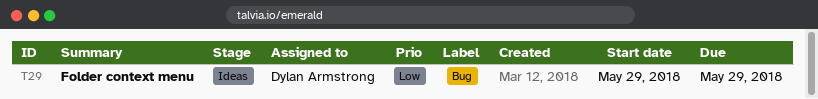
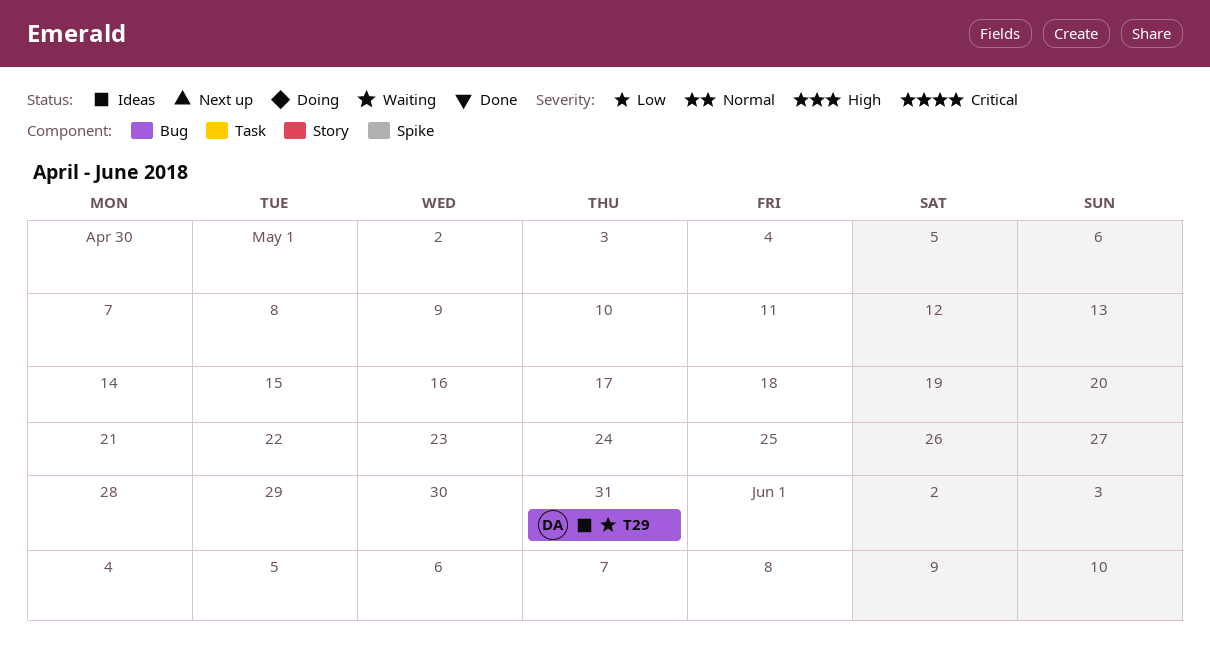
T29, start: May 29 -> May 31
T29, due: May 29 -> May 31

